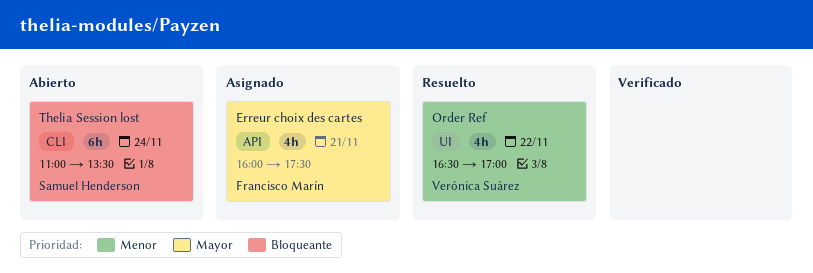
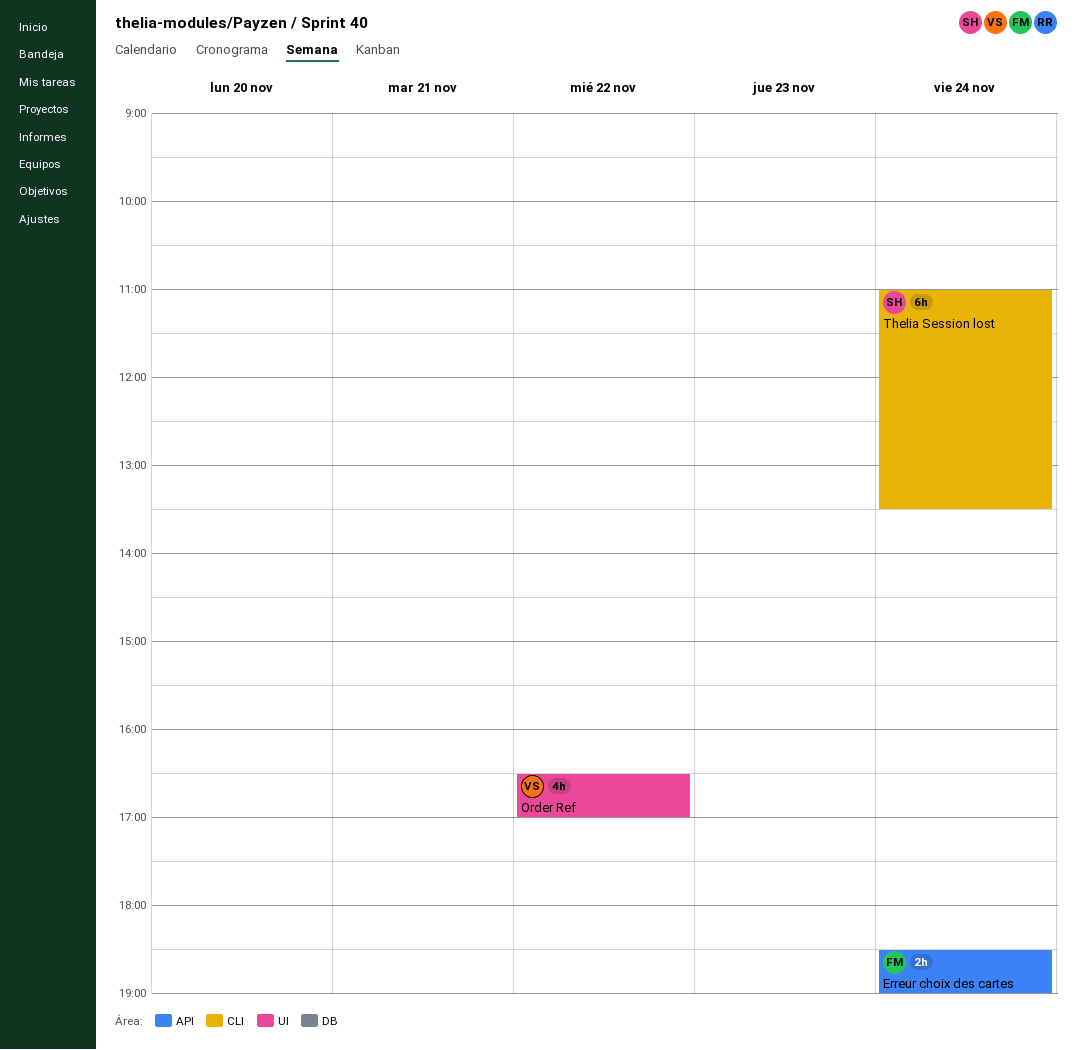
Erreur choix des cartes, estimate: 4h -> 2h
Erreur choix des cartes, day: Nov 21 -> Nov 24
Erreur choix des cartes, begins: 16:00 -> 18:30
Erreur choix des cartes, ends: 17:30 -> 19:00

